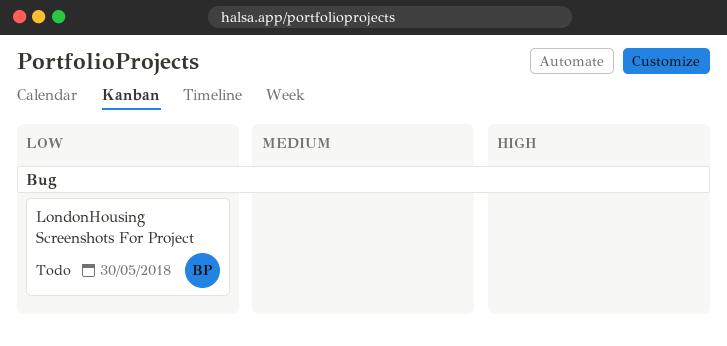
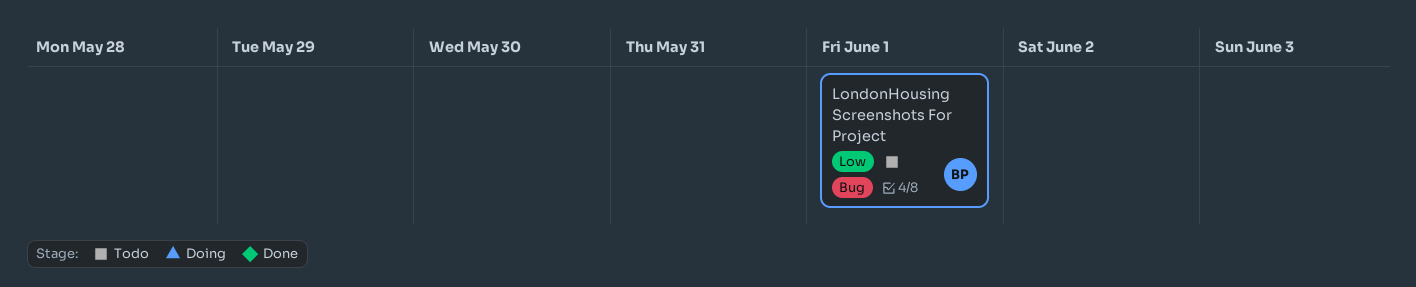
LondonHousing Screenshots For Project, due: May 30 -> Jun 1

